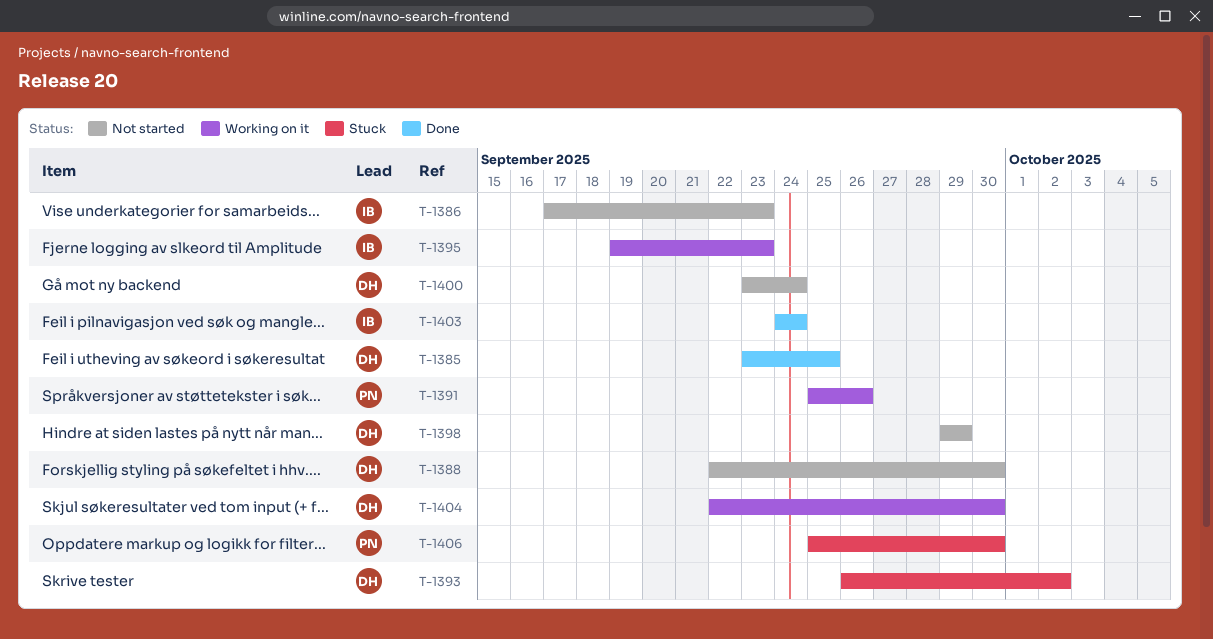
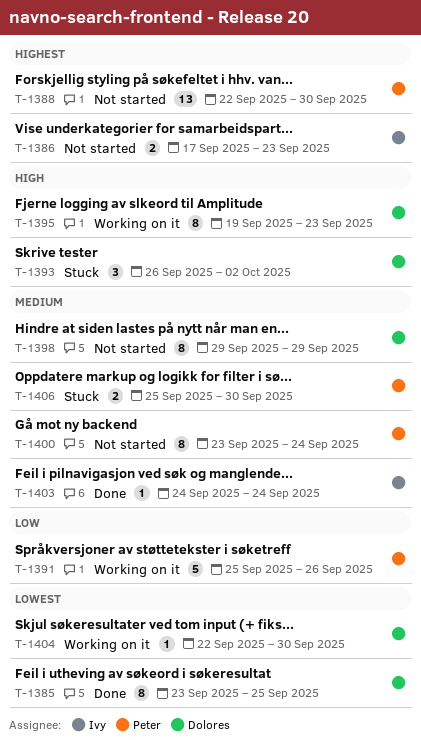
T-1388, owner: Dolores -> Peter
T-1395, owner: Ivy -> Dolores
T-1400, owner: Dolores -> Peter

